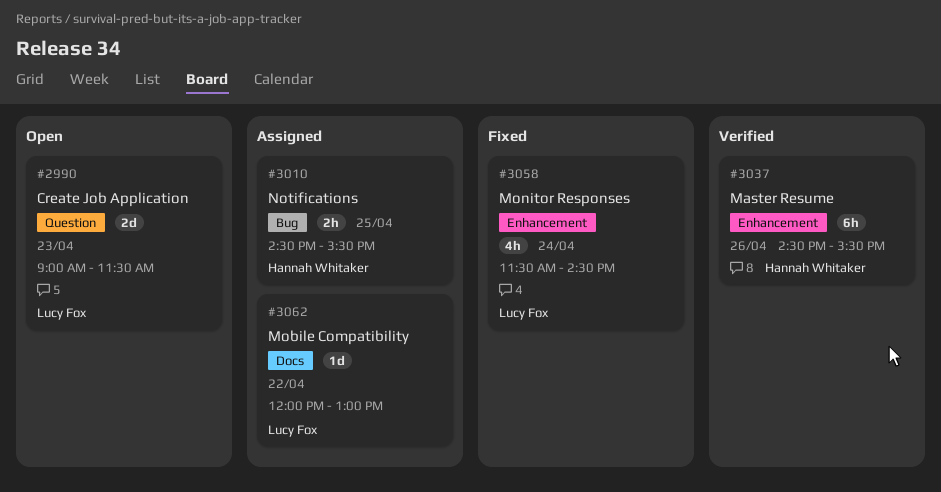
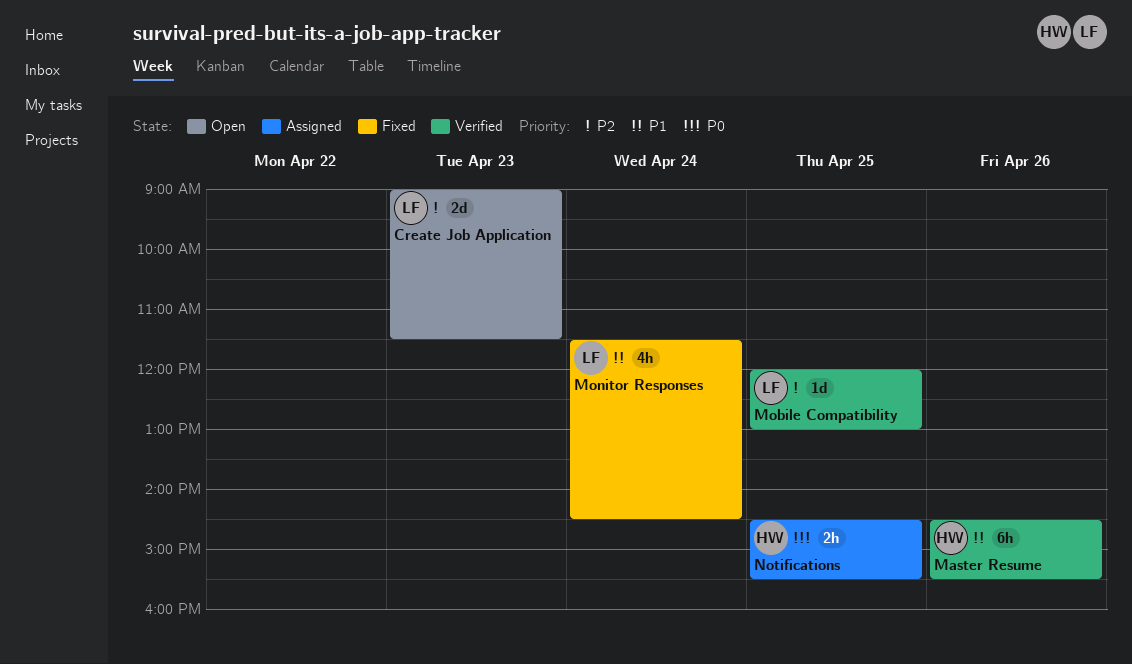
Mobile Compatibility, status: Assigned -> Verified
Mobile Compatibility, day: Apr 22 -> Apr 25

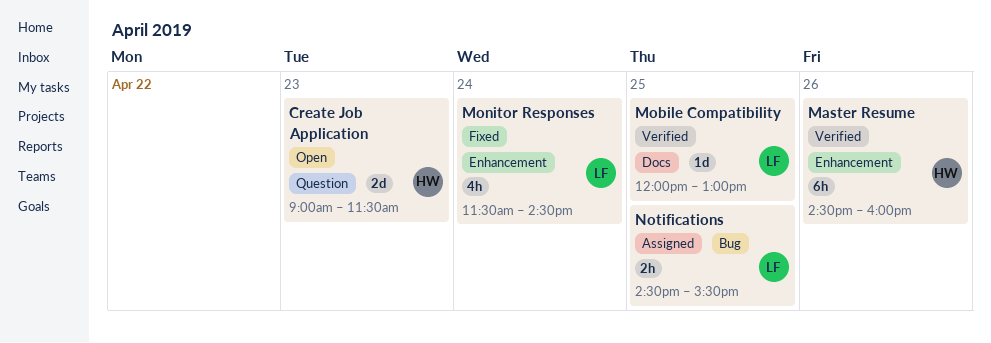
Create Job Application, owner: LF -> HW
Master Resume, ends: 15:30 -> 16:00
Notifications, owner: HW -> LF

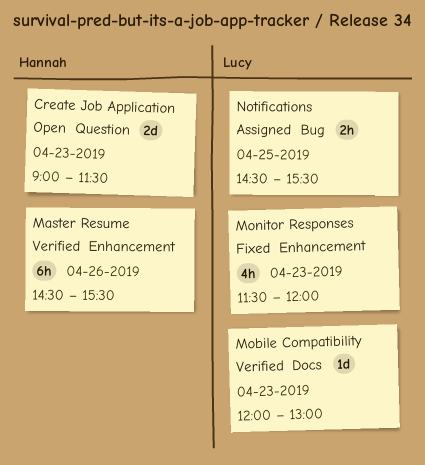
Master Resume, ends: 16:00 -> 15:30
Mobile Compatibility, day: Apr 25 -> Apr 23
Monitor Responses, day: Apr 24 -> Apr 23
Monitor Responses, ends: 14:30 -> 12:00

